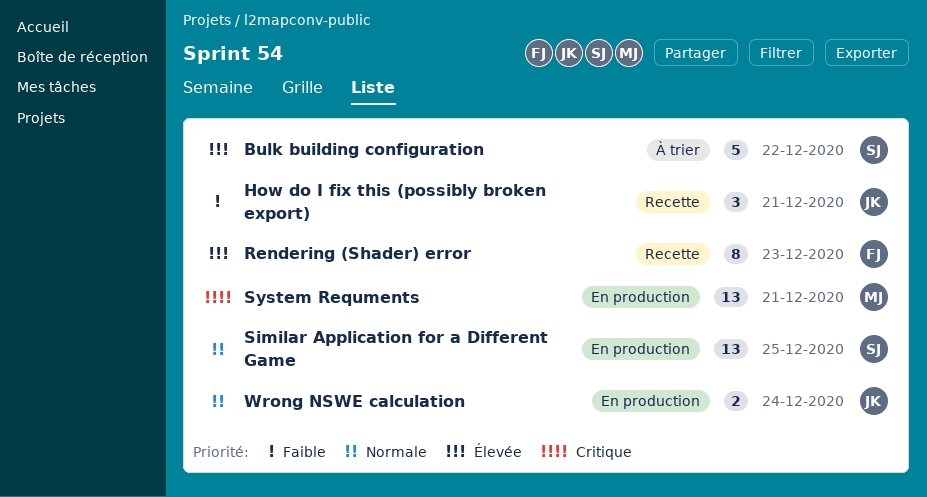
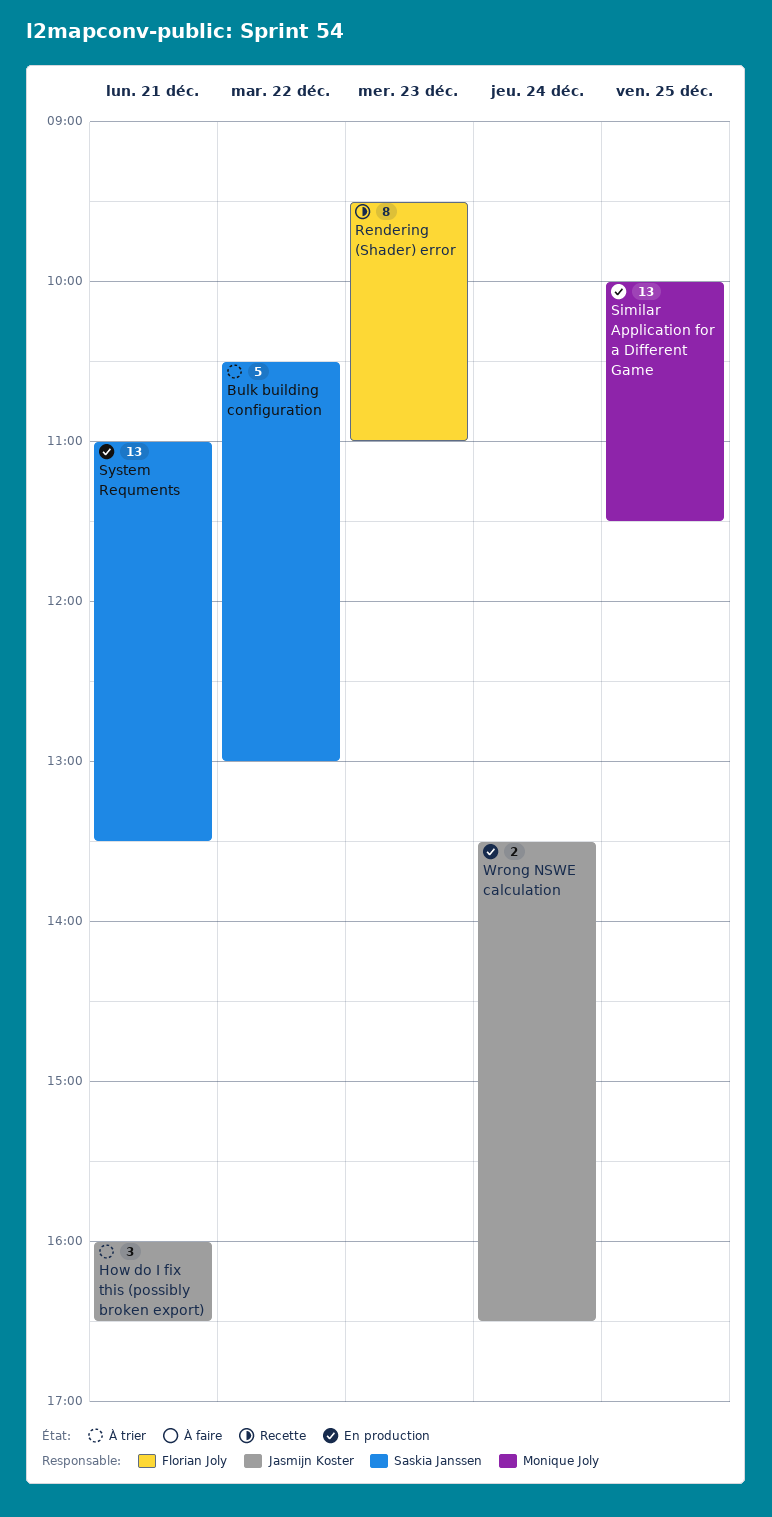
How do I fix this (possibly broken export), status: Recette -> À trier
Similar Application for a Different Game, owner: Saskia Janssen -> Monique Joly
System Requments, owner: Monique Joly -> Saskia Janssen

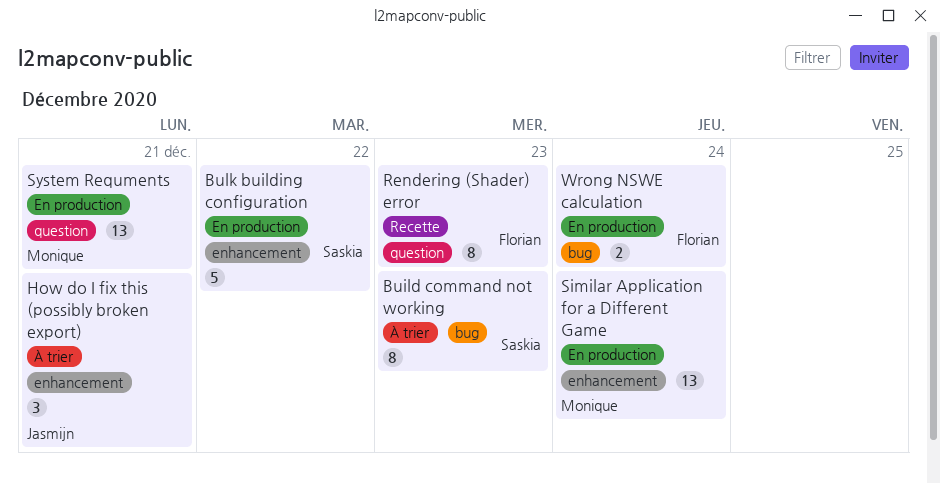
Build command not working: none -> present
Bulk building configuration, status: À trier -> En production
Similar Application for a Different Game, day: Dec 25 -> Dec 24
System Requments, owner: Saskia Janssen -> Monique Joly
Wrong NSWE calculation, owner: Jasmijn Koster -> Florian Joly

